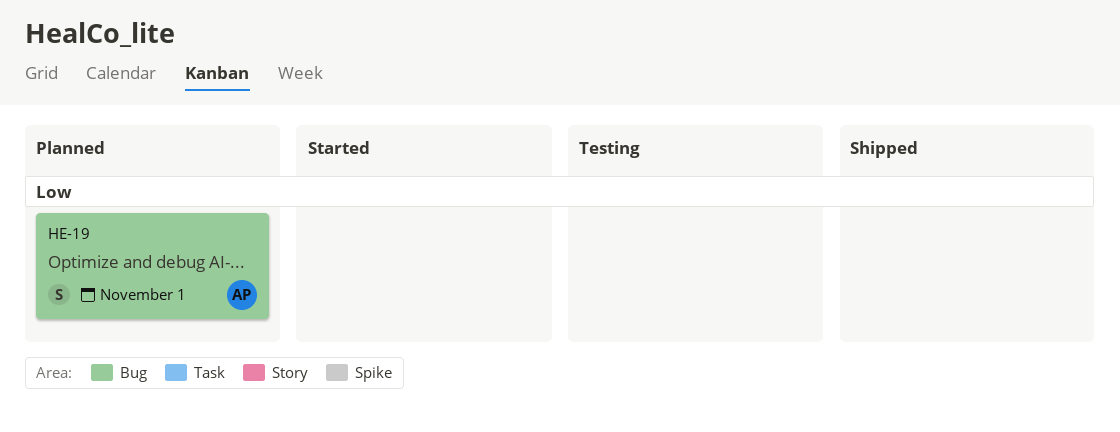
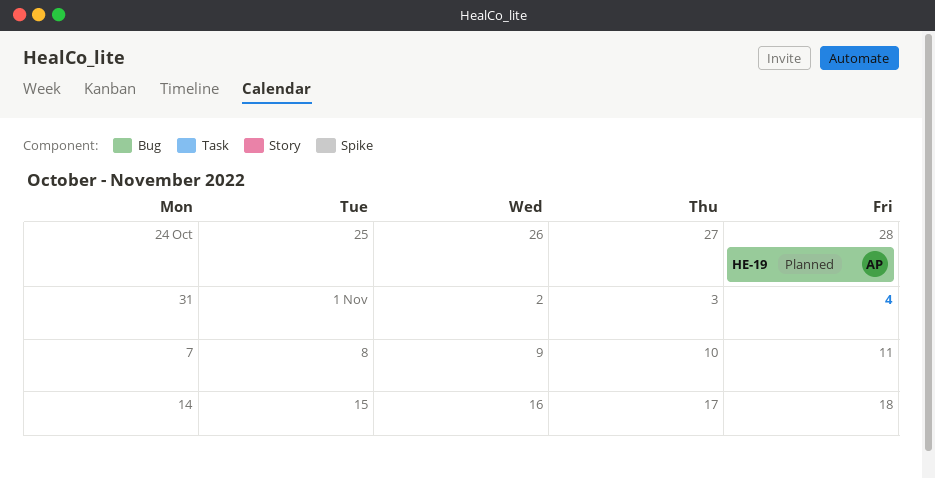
HE-19, due: Nov 1 -> Oct 28

